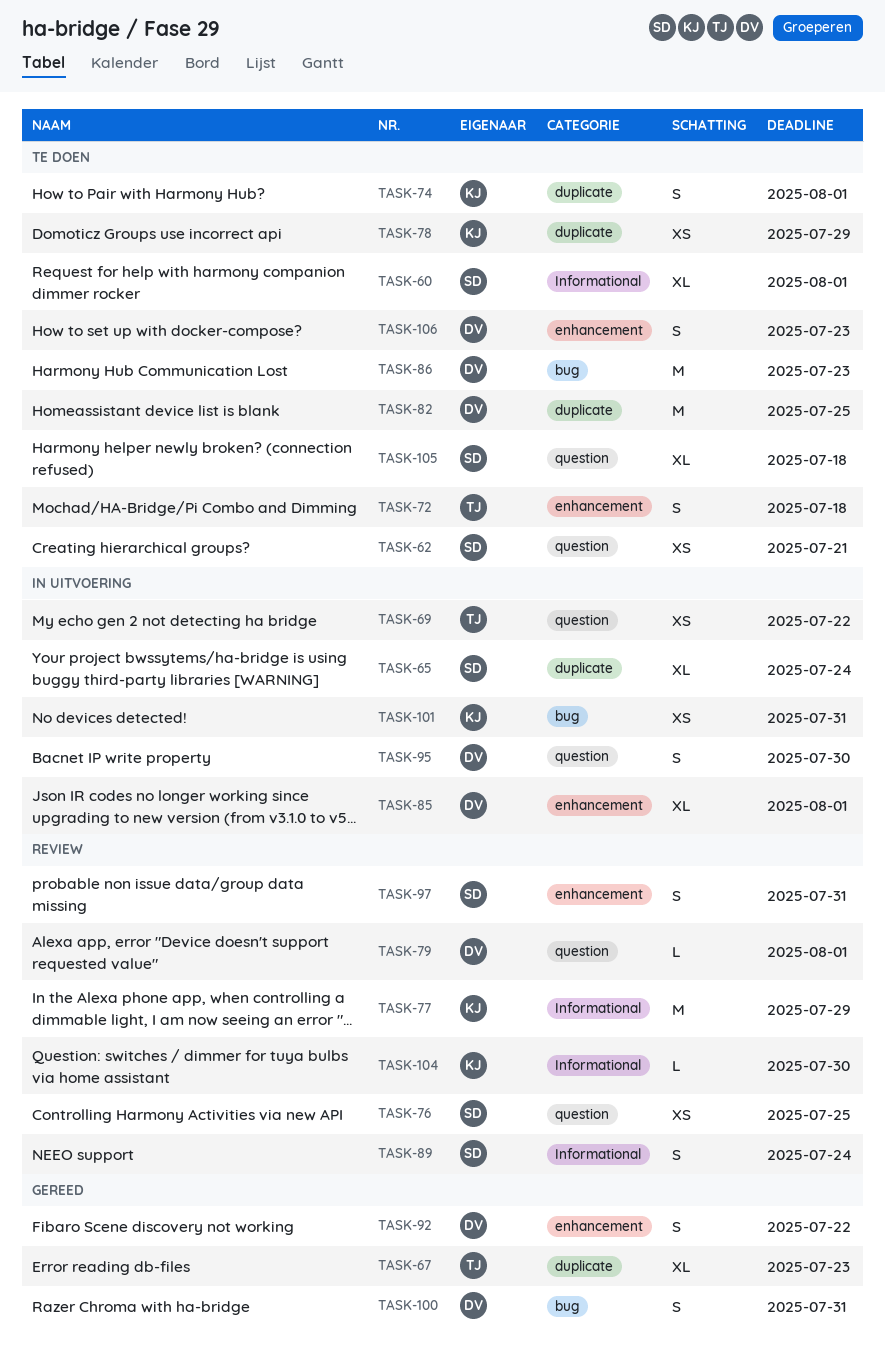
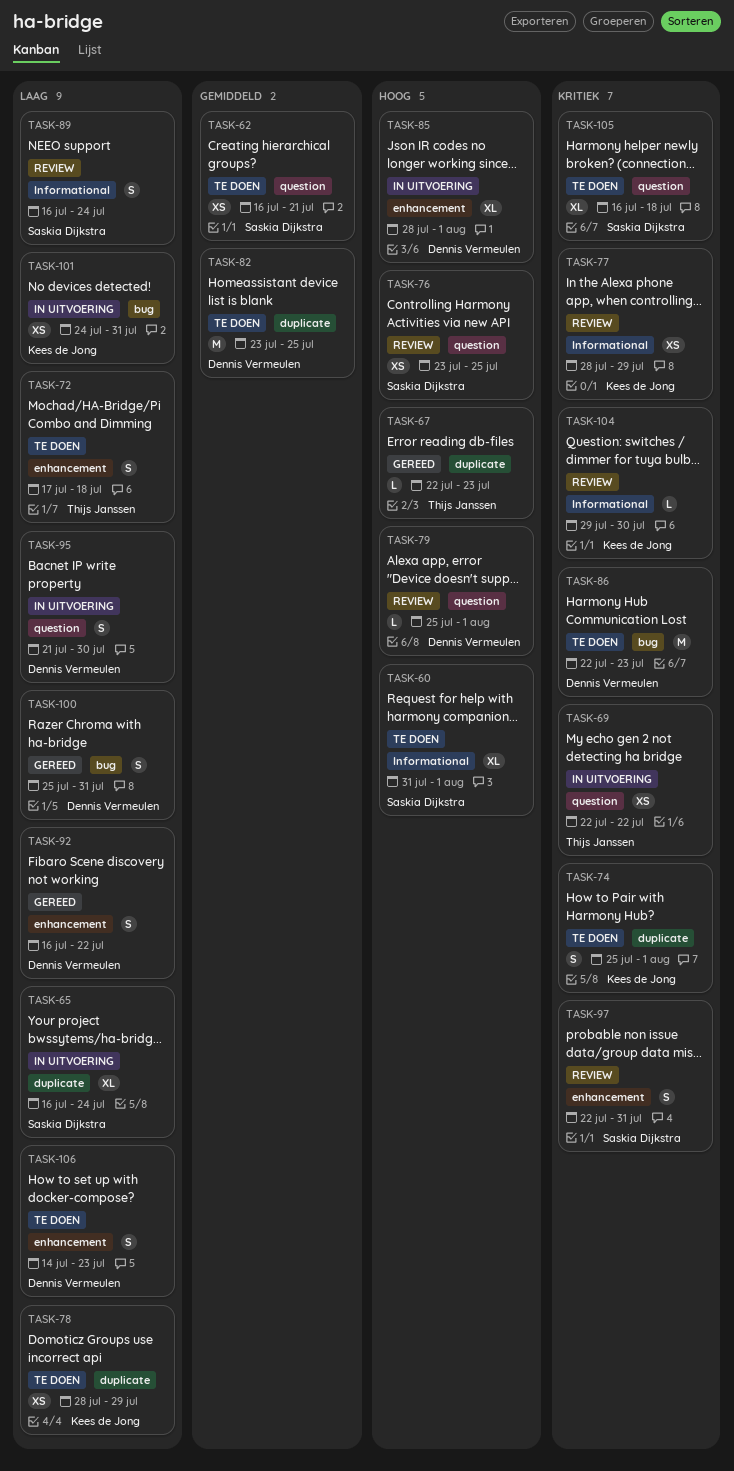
TASK-67, estimate: XL -> L
TASK-77, estimate: M -> XS

